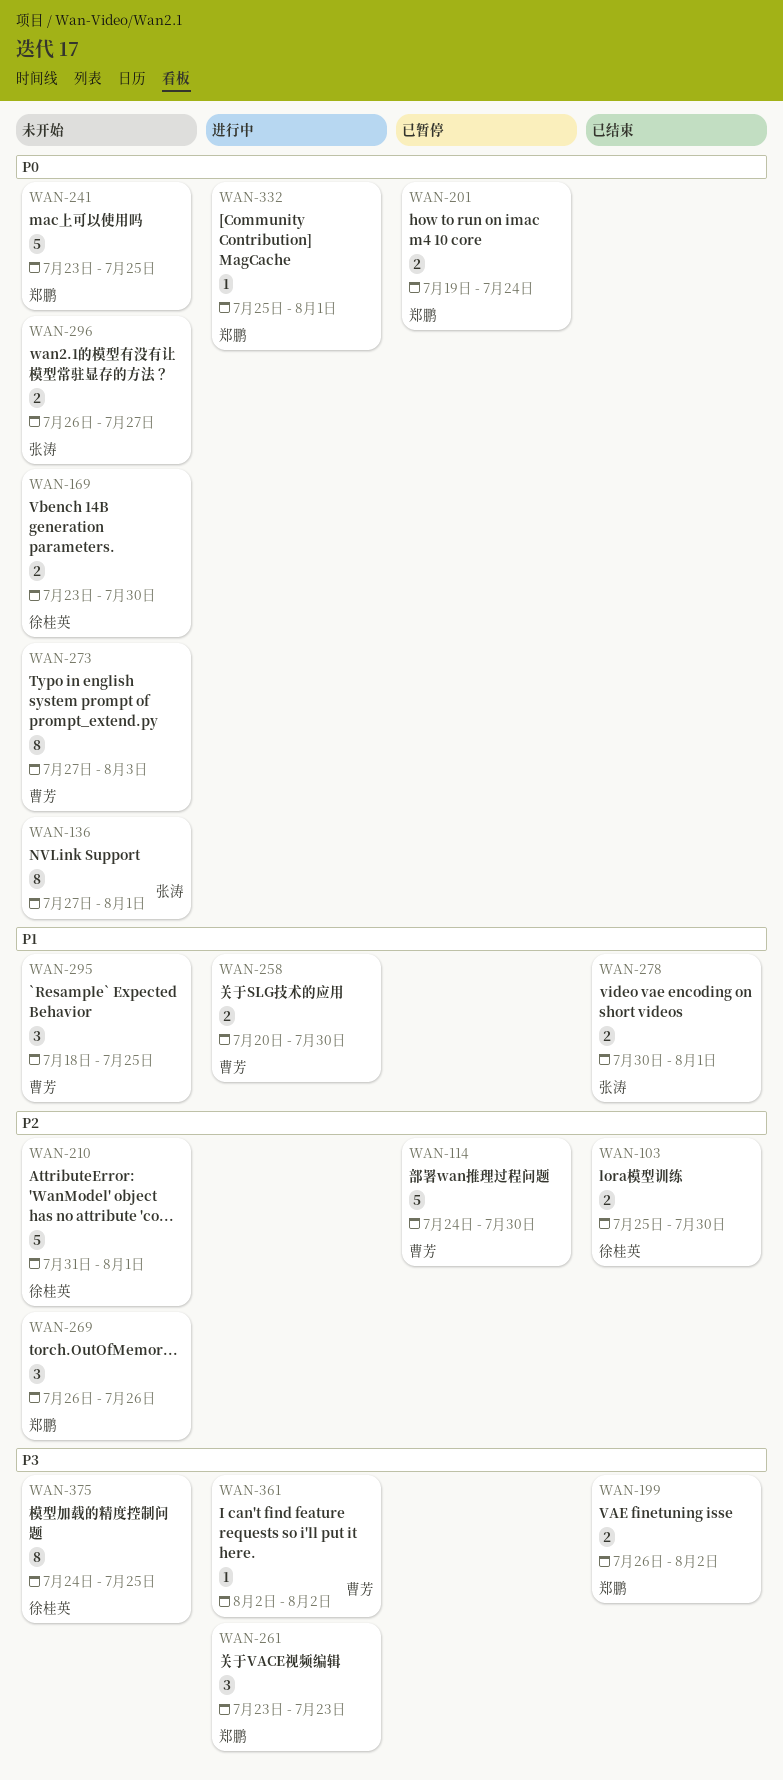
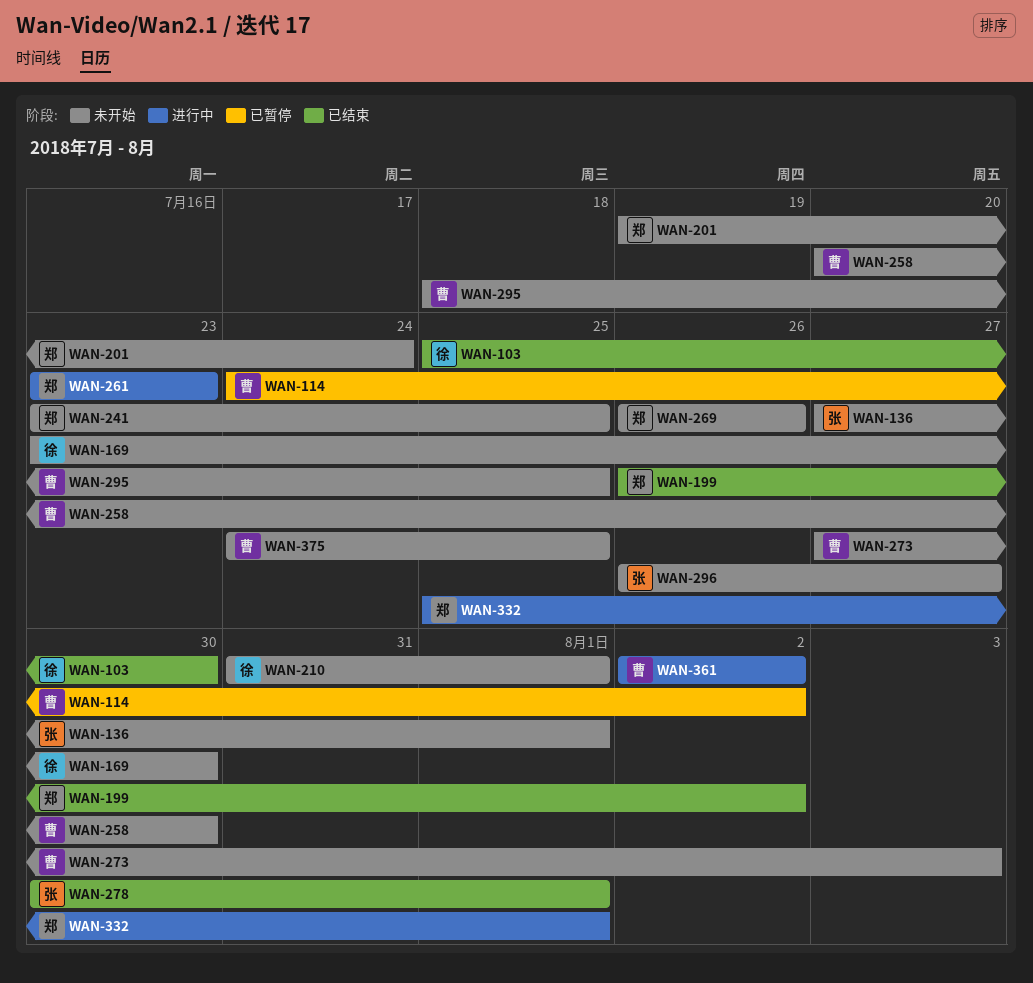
WAN-114, due: Jul 30 -> Aug 2
WAN-201, status: 已暂停 -> 未开始
WAN-258, status: 进行中 -> 未开始
WAN-375, owner: 徐桂英 -> 曹芳

